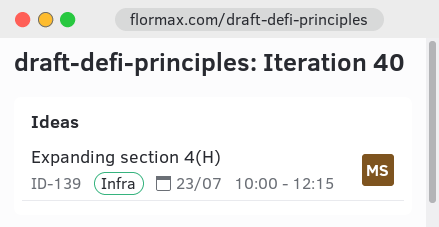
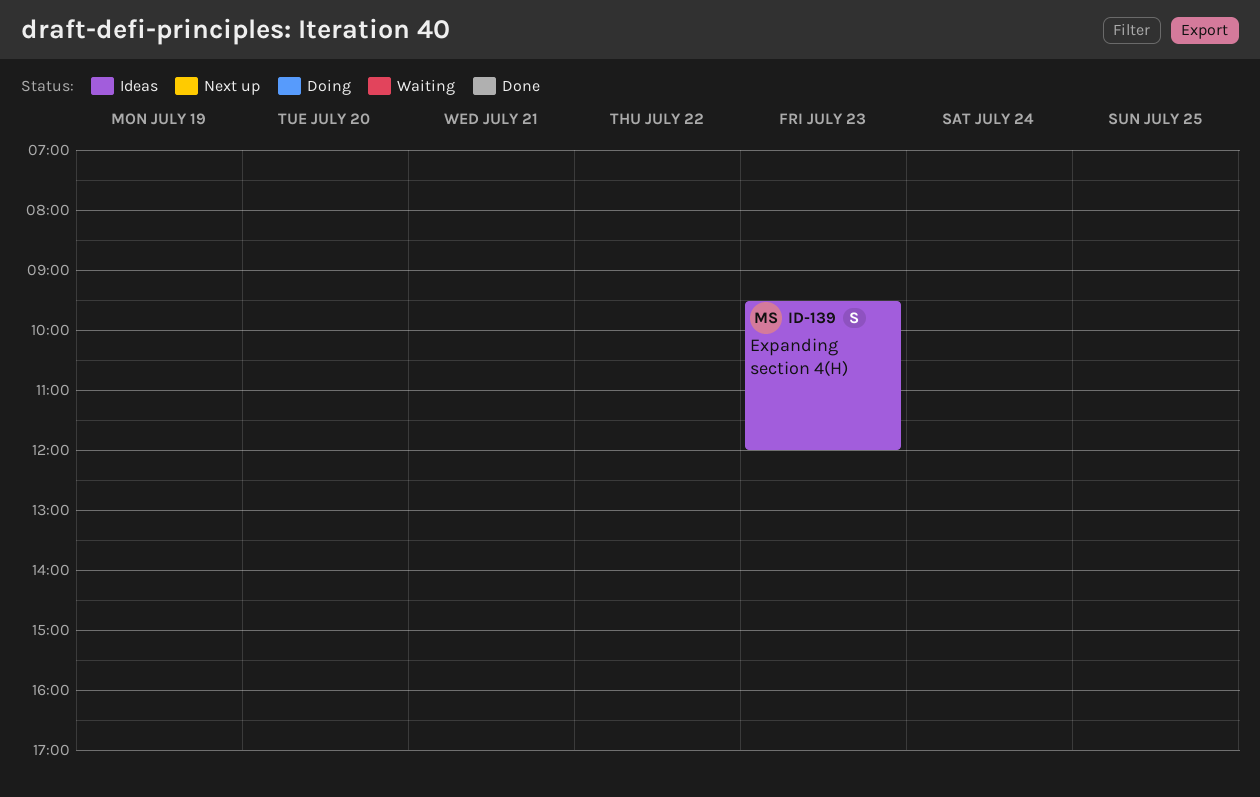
ID-139, begins: 10:00 -> 09:30
ID-139, ends: 12:15 -> 12:00

